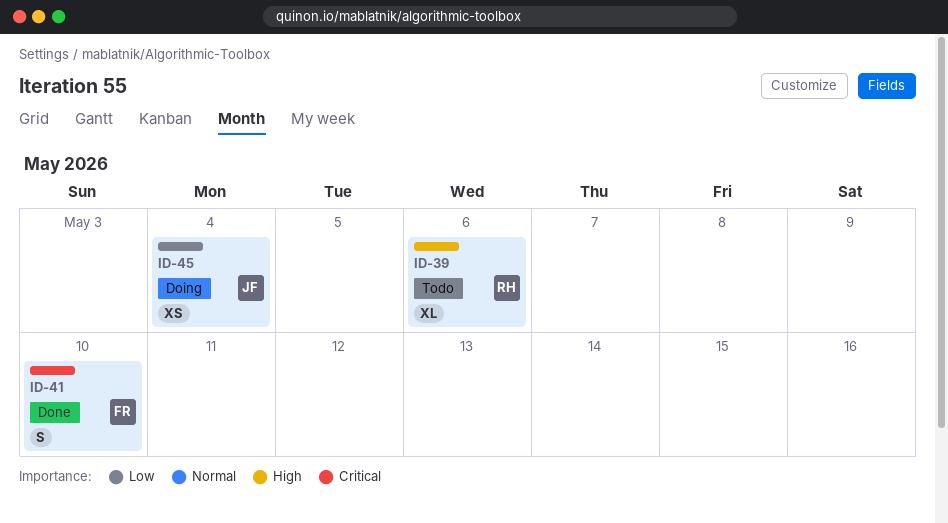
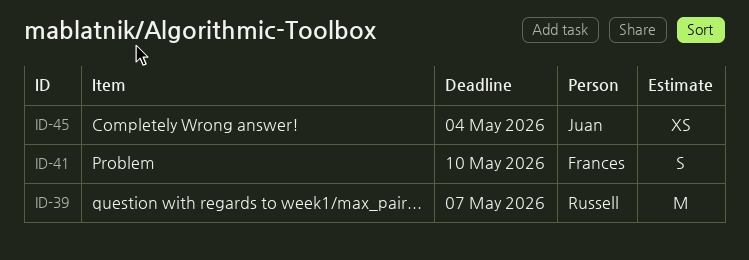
ID-39, estimate: XL -> M
ID-39, due: May 6 -> May 7

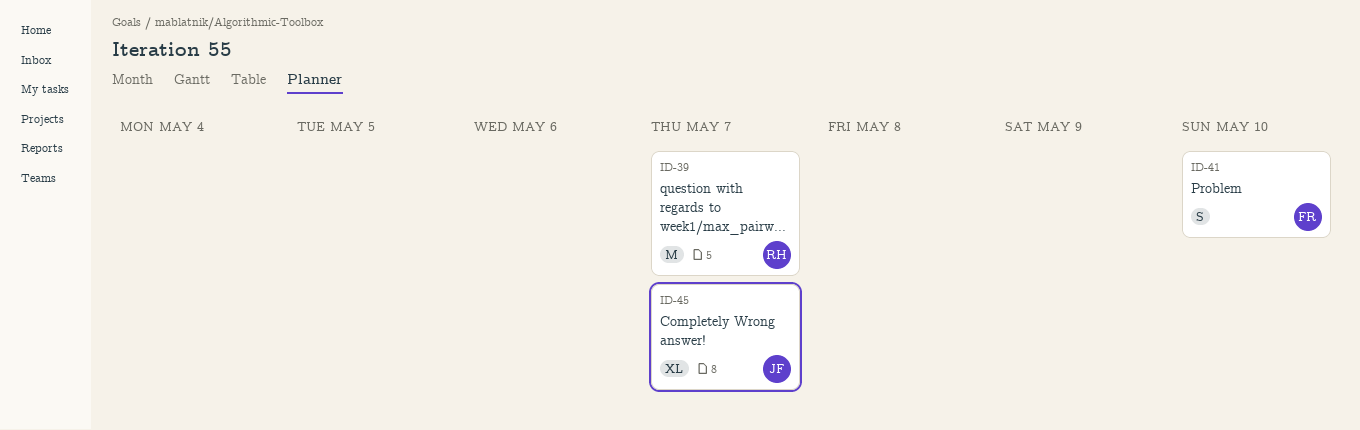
ID-45, estimate: XS -> XL
ID-45, due: May 4 -> May 7

